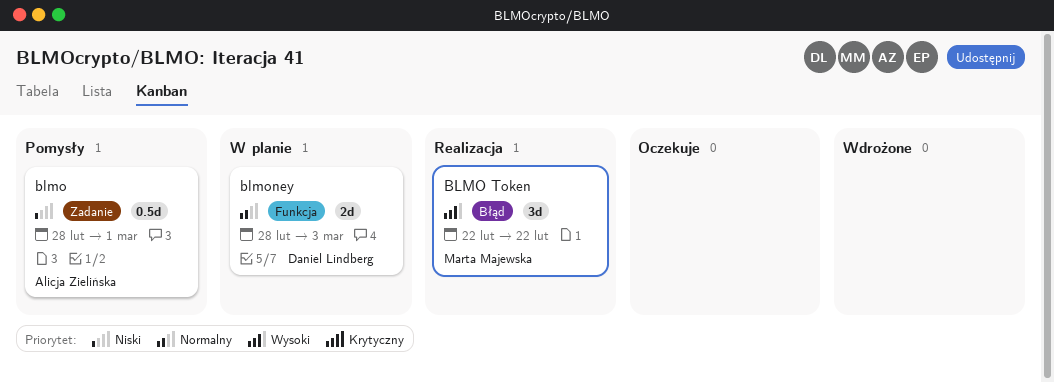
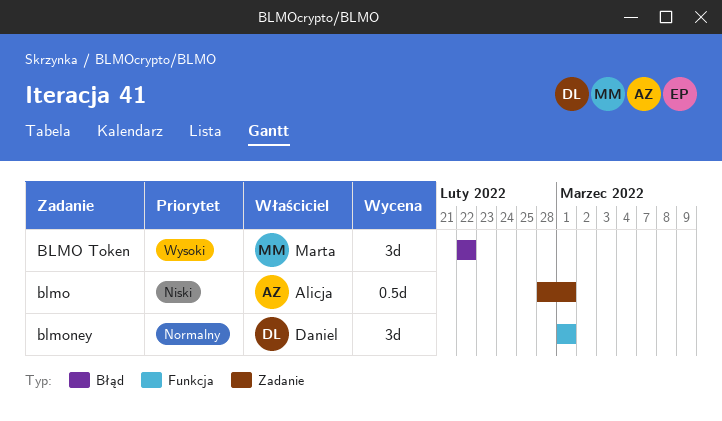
blmoney, estimate: 2d -> 3d
blmoney, start: Feb 28 -> Mar 1
blmoney, due: Mar 3 -> Mar 1

